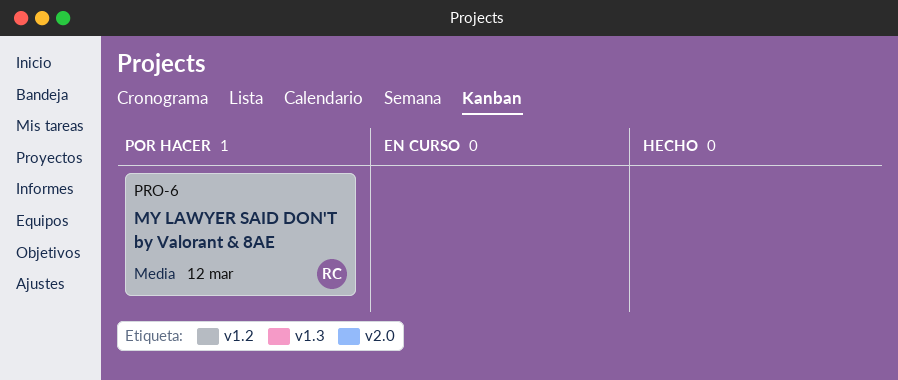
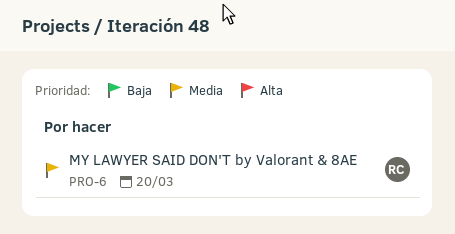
PRO-6, due: Mar 12 -> Mar 20

